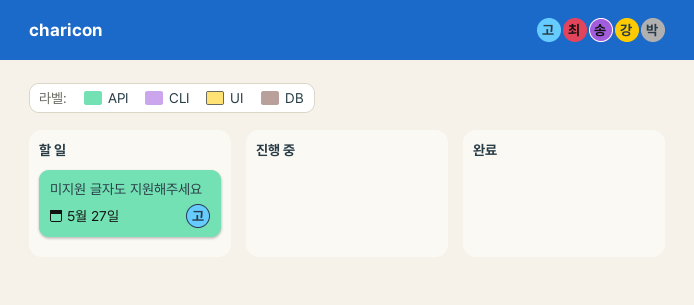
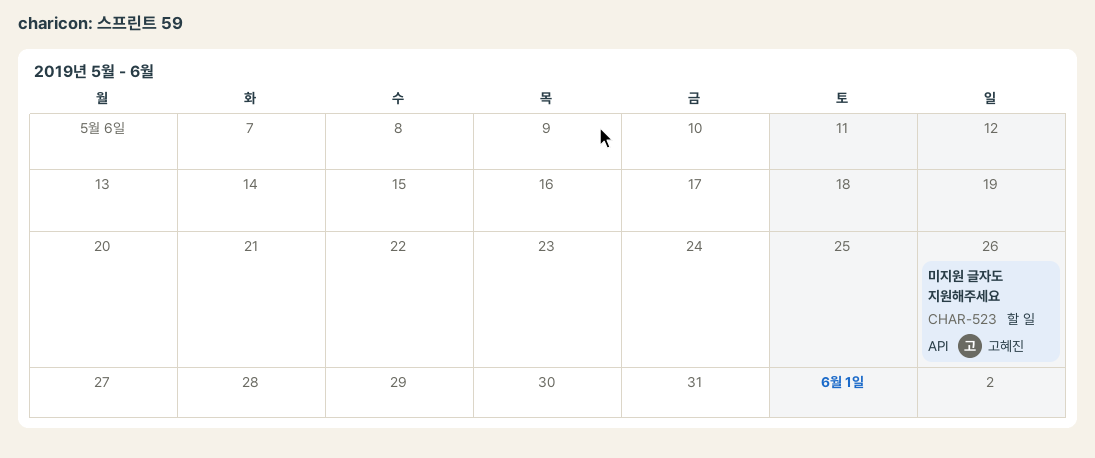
미지원 글자도 지원해주세요, due: May 27 -> May 26

